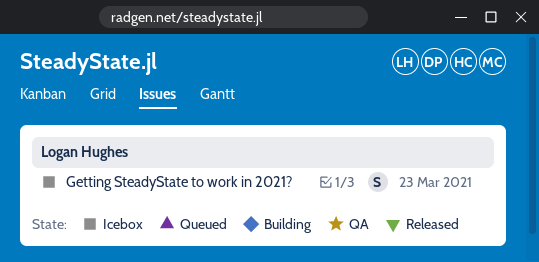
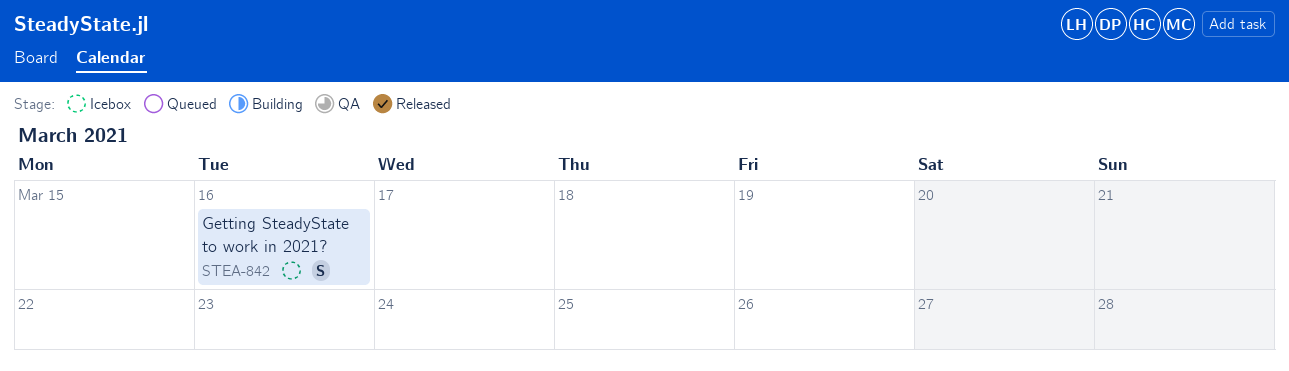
Getting SteadyState to work in 2021?, due: Mar 23 -> Mar 16

